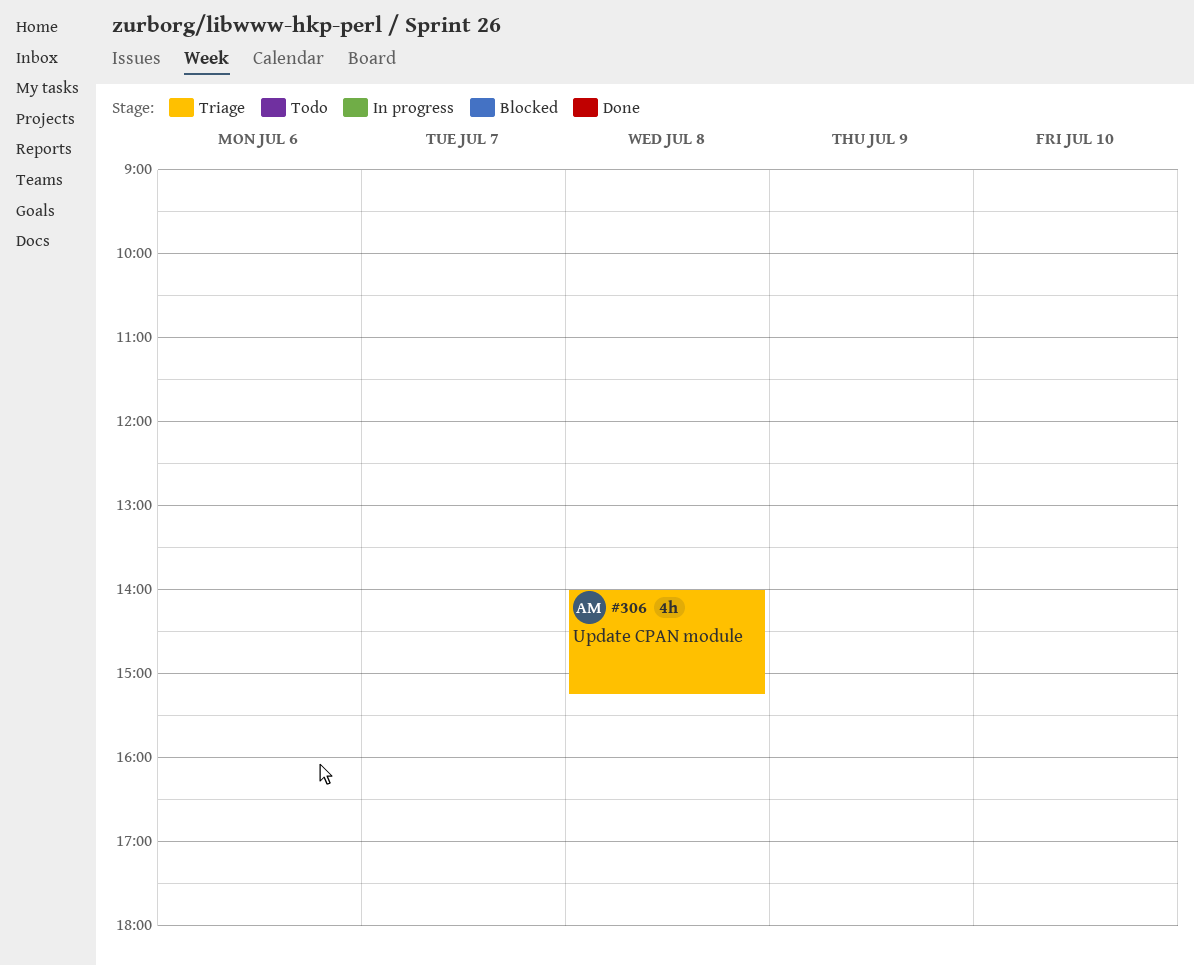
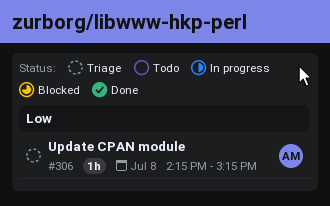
#306, estimate: 4h -> 1h
#306, begins: 14:00 -> 14:15

